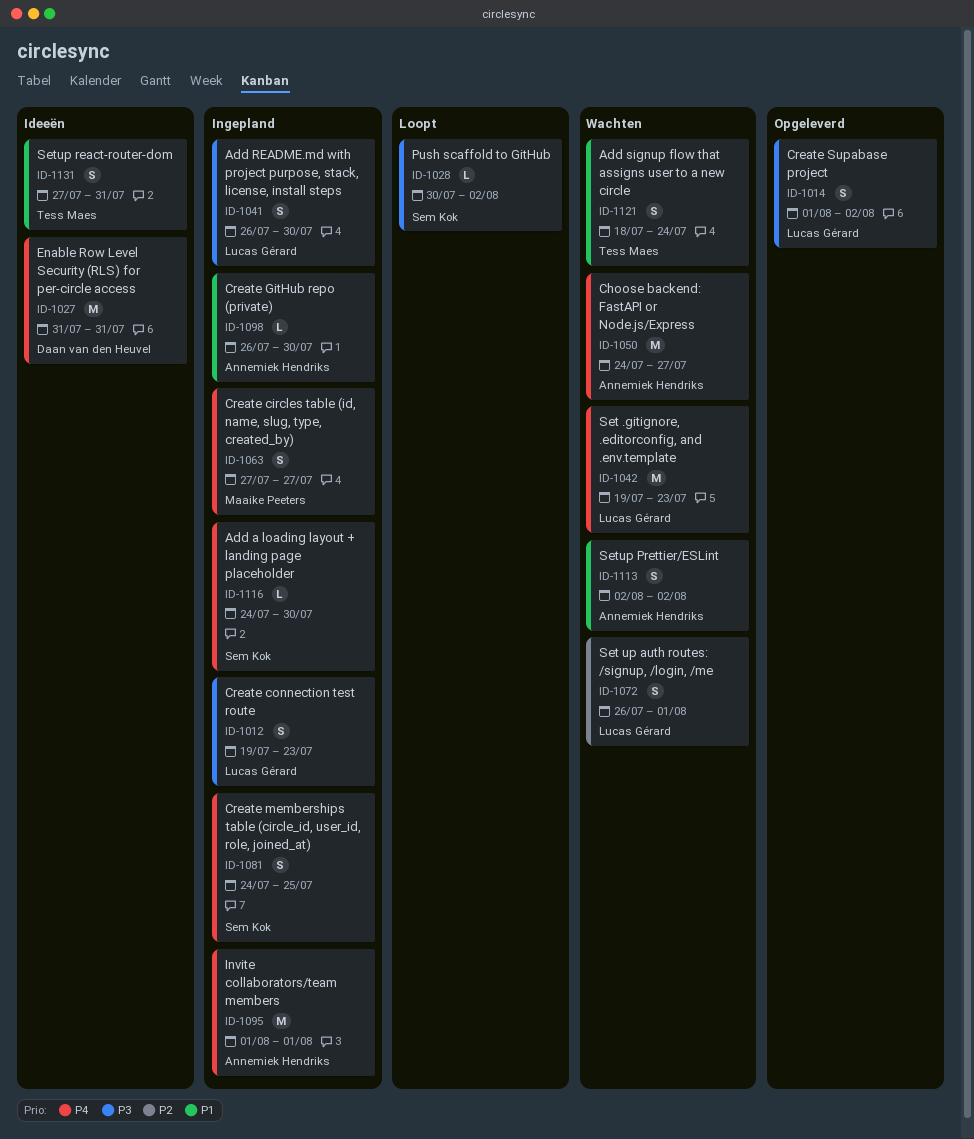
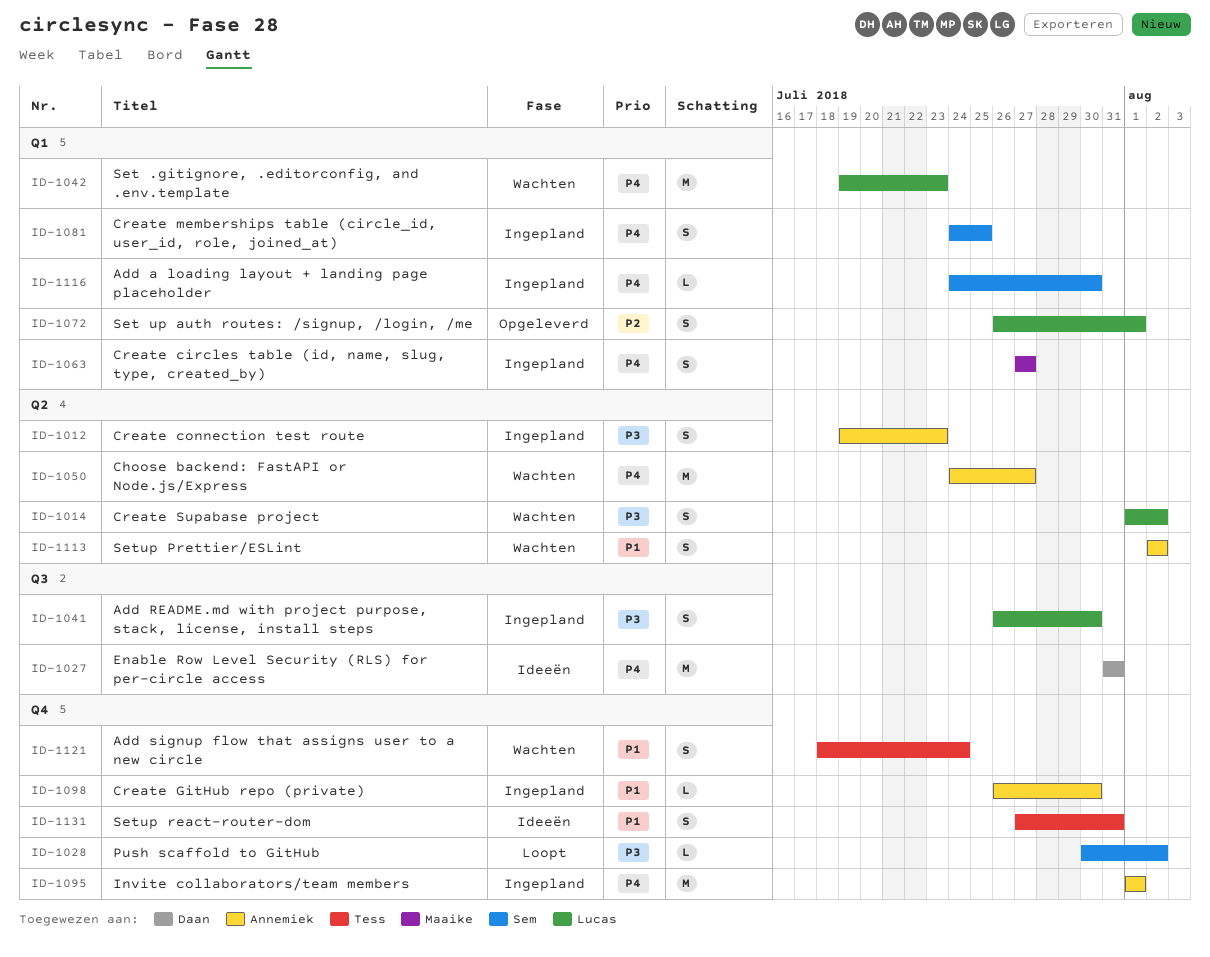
ID-1012, owner: Lucas Gérard -> Annemiek Hendriks
ID-1014, status: Opgeleverd -> Wachten
ID-1072, status: Wachten -> Opgeleverd

